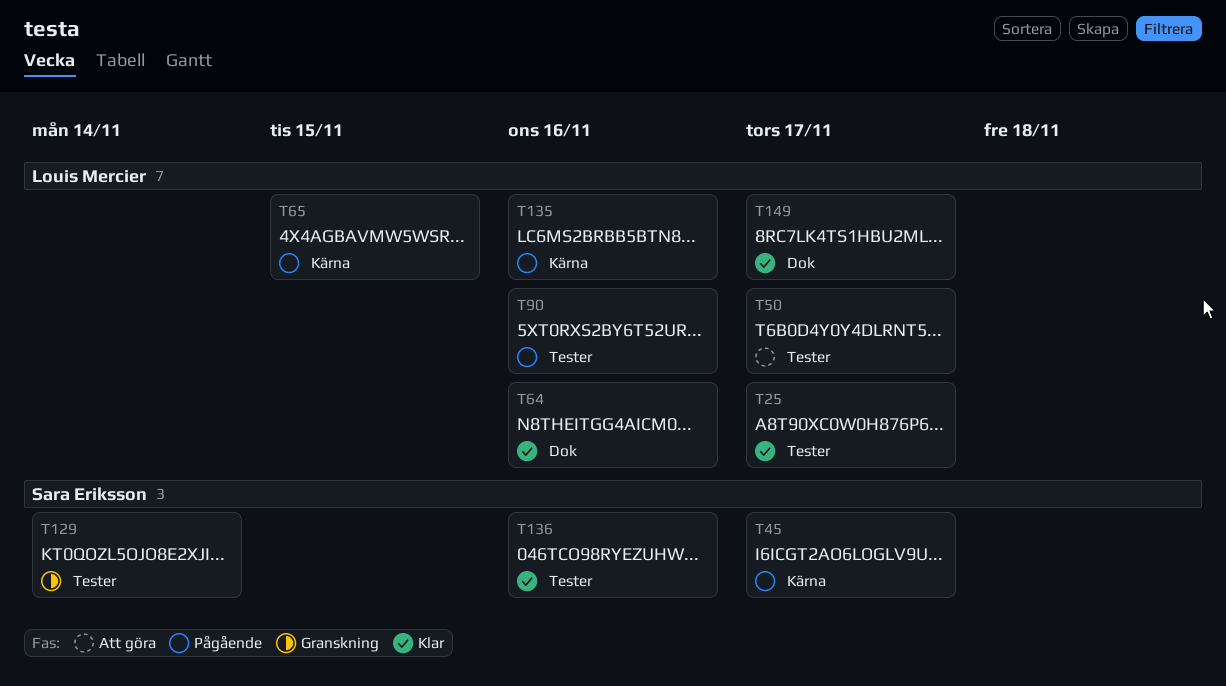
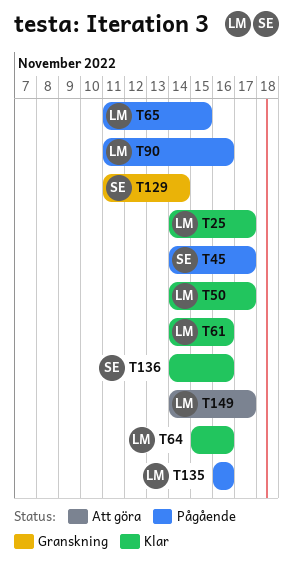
T50, status: Att göra -> Klar
T61: none -> present
T149, status: Klar -> Att göra

